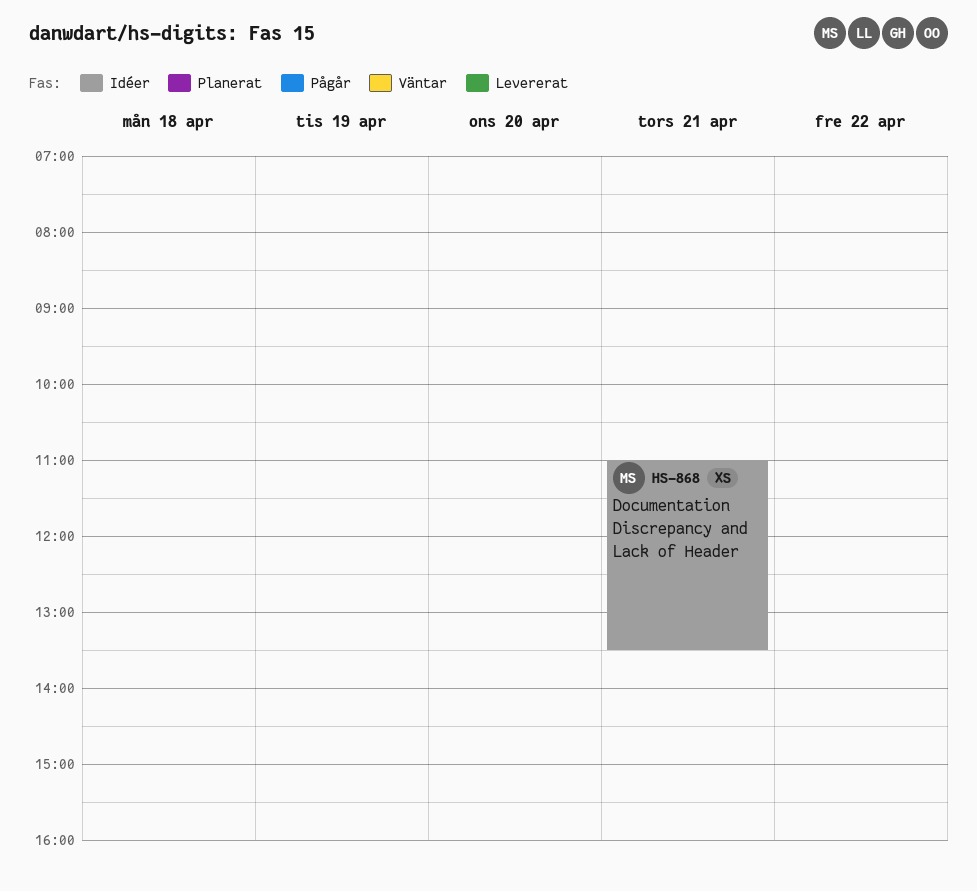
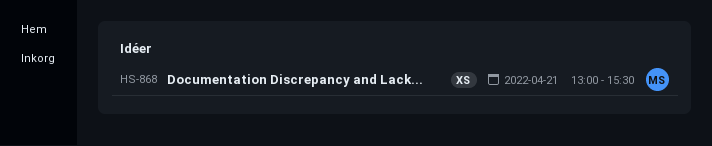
HS-868, begins: 11:00 -> 13:00
HS-868, ends: 13:30 -> 15:30

